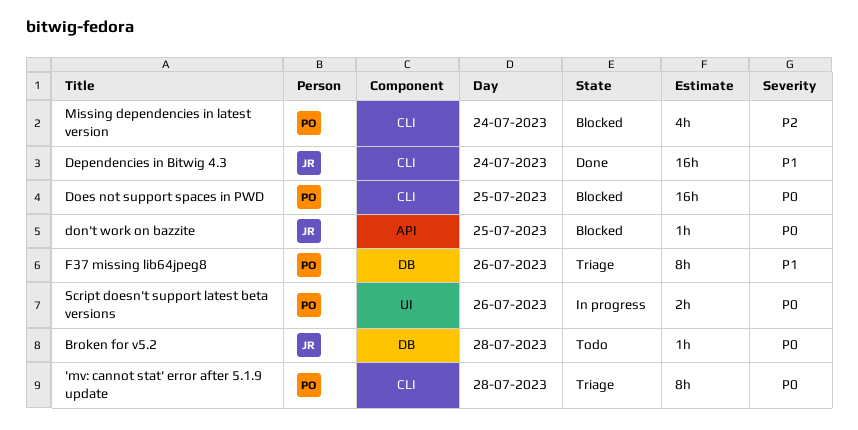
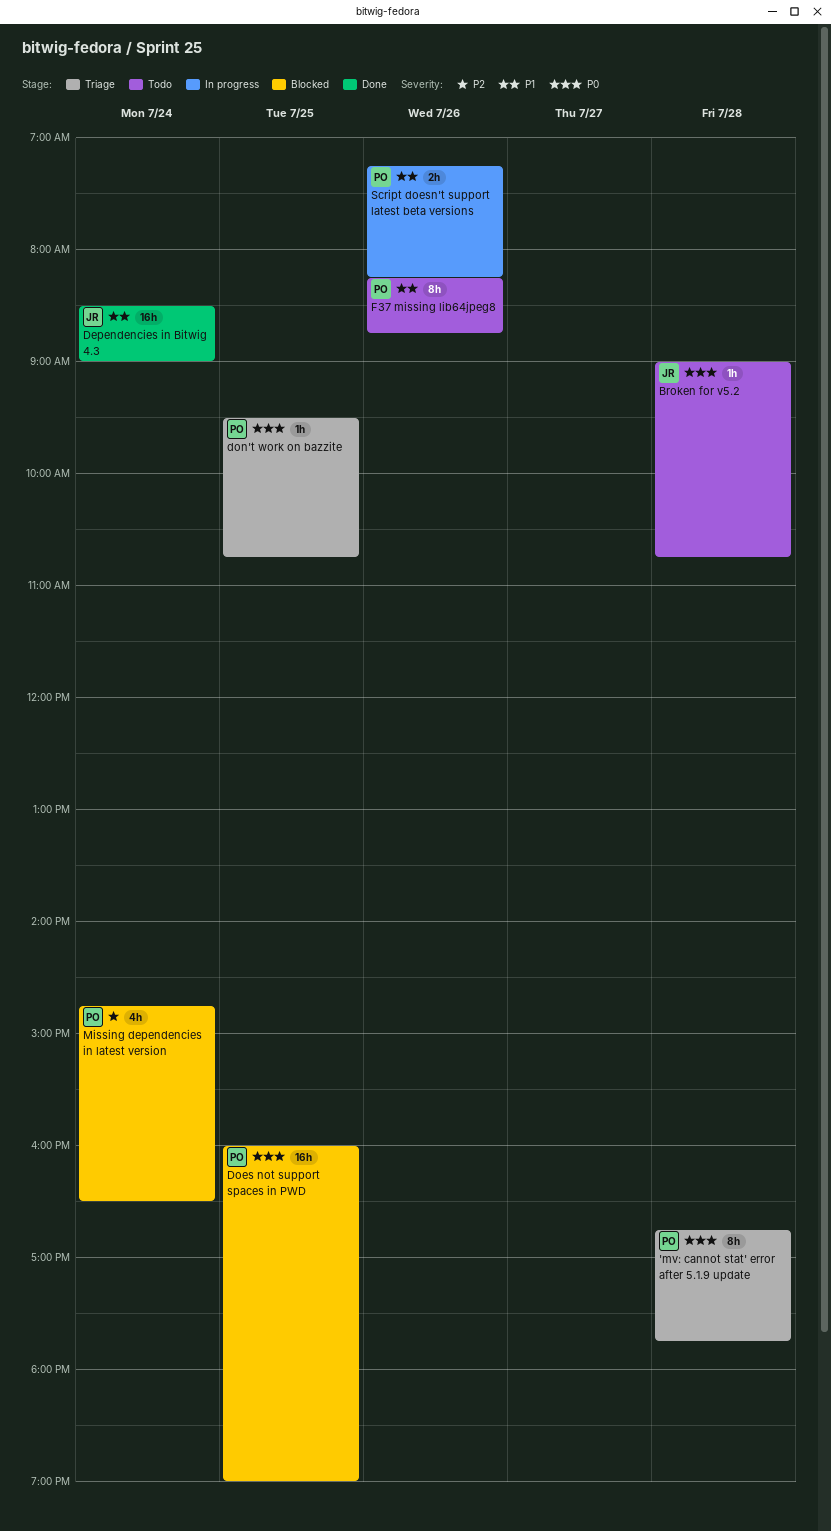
don't work on bazzite, status: Blocked -> Triage
don't work on bazzite, owner: JR -> PO
F37 missing lib64jpeg8, status: Triage -> Todo
Script doesn't support latest beta versions, priority: P0 -> P1

